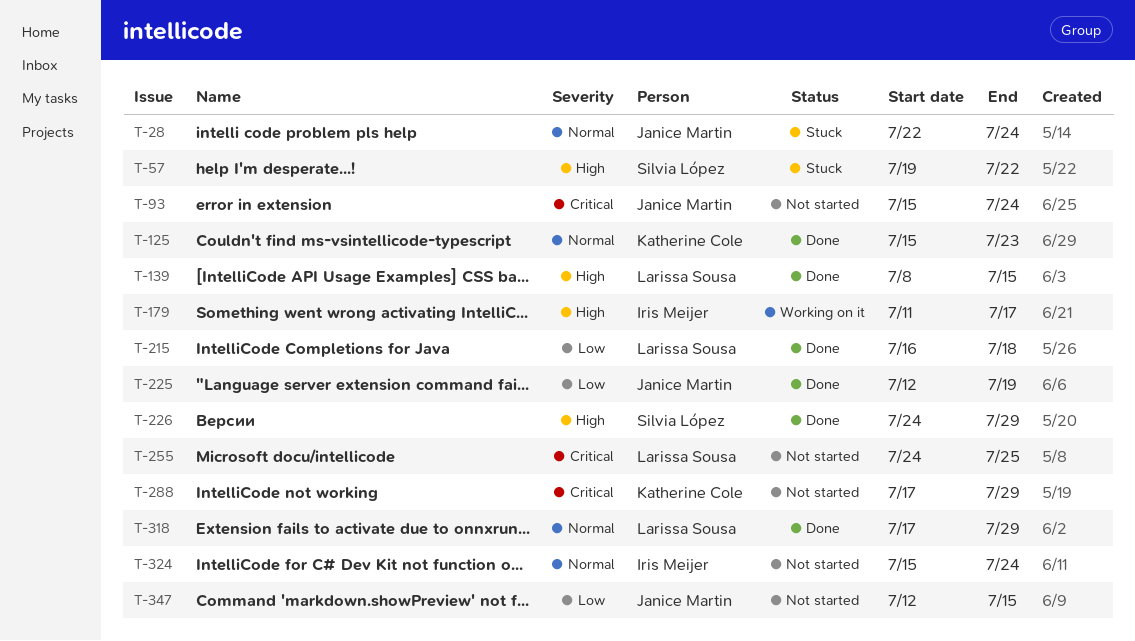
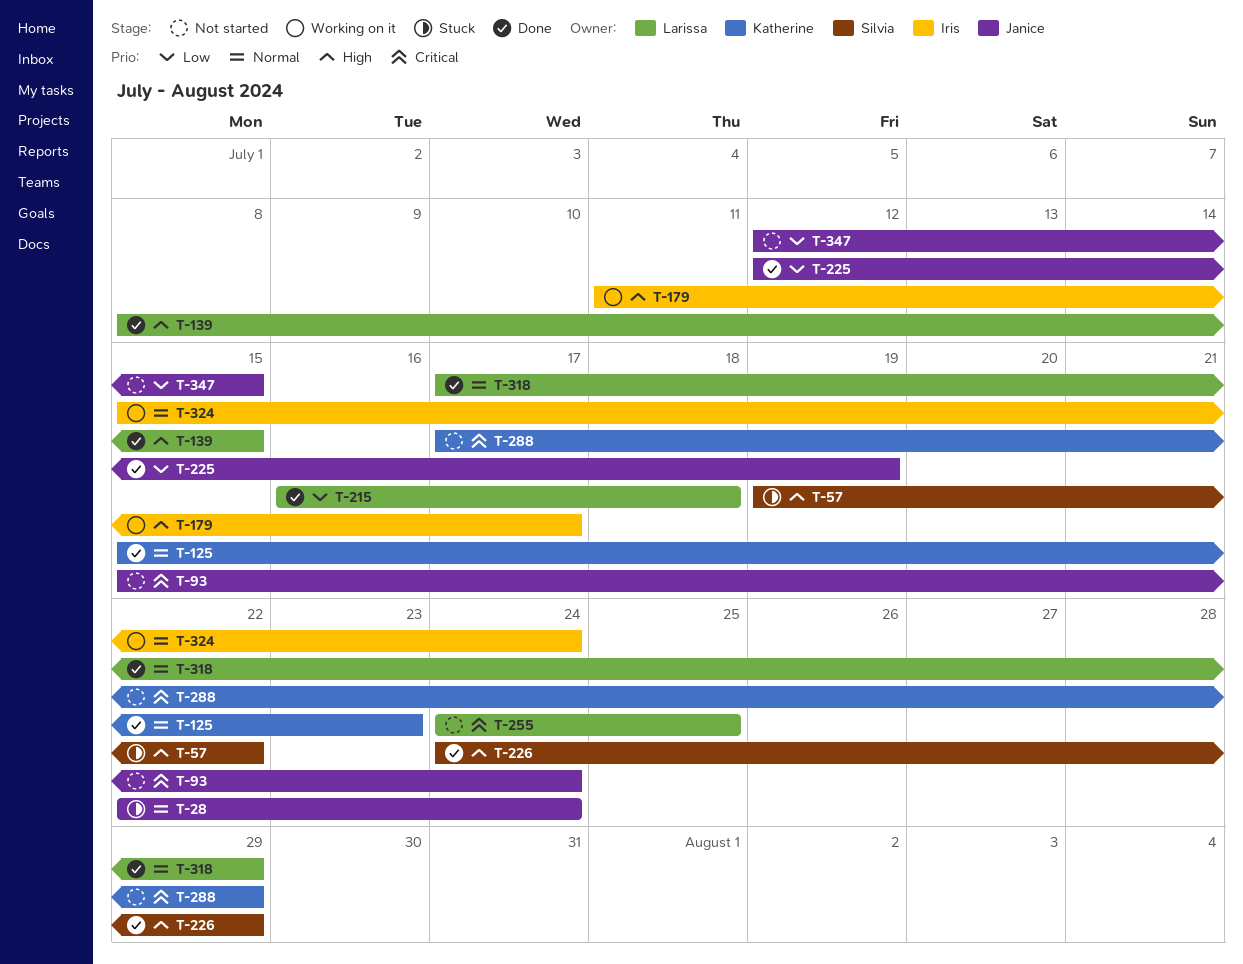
T-324, status: Not started -> Working on it

